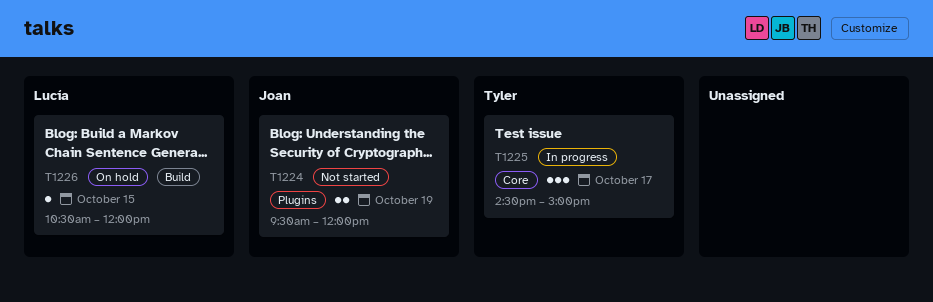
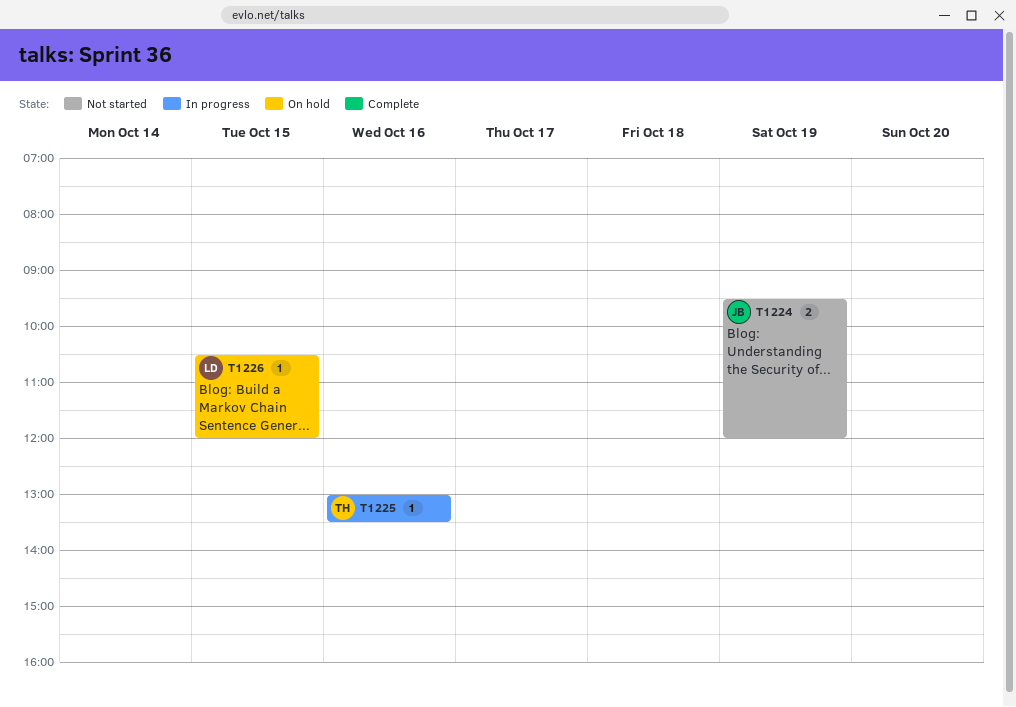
T1225, estimate: 3 -> 1
T1225, day: Oct 17 -> Oct 16
T1225, begins: 14:30 -> 13:00
T1225, ends: 15:00 -> 13:30

